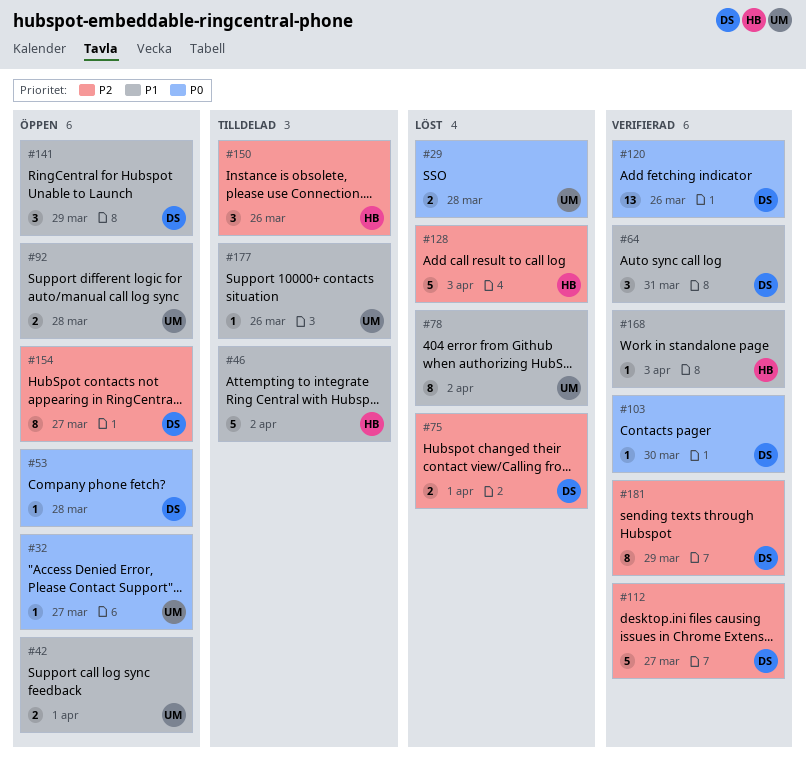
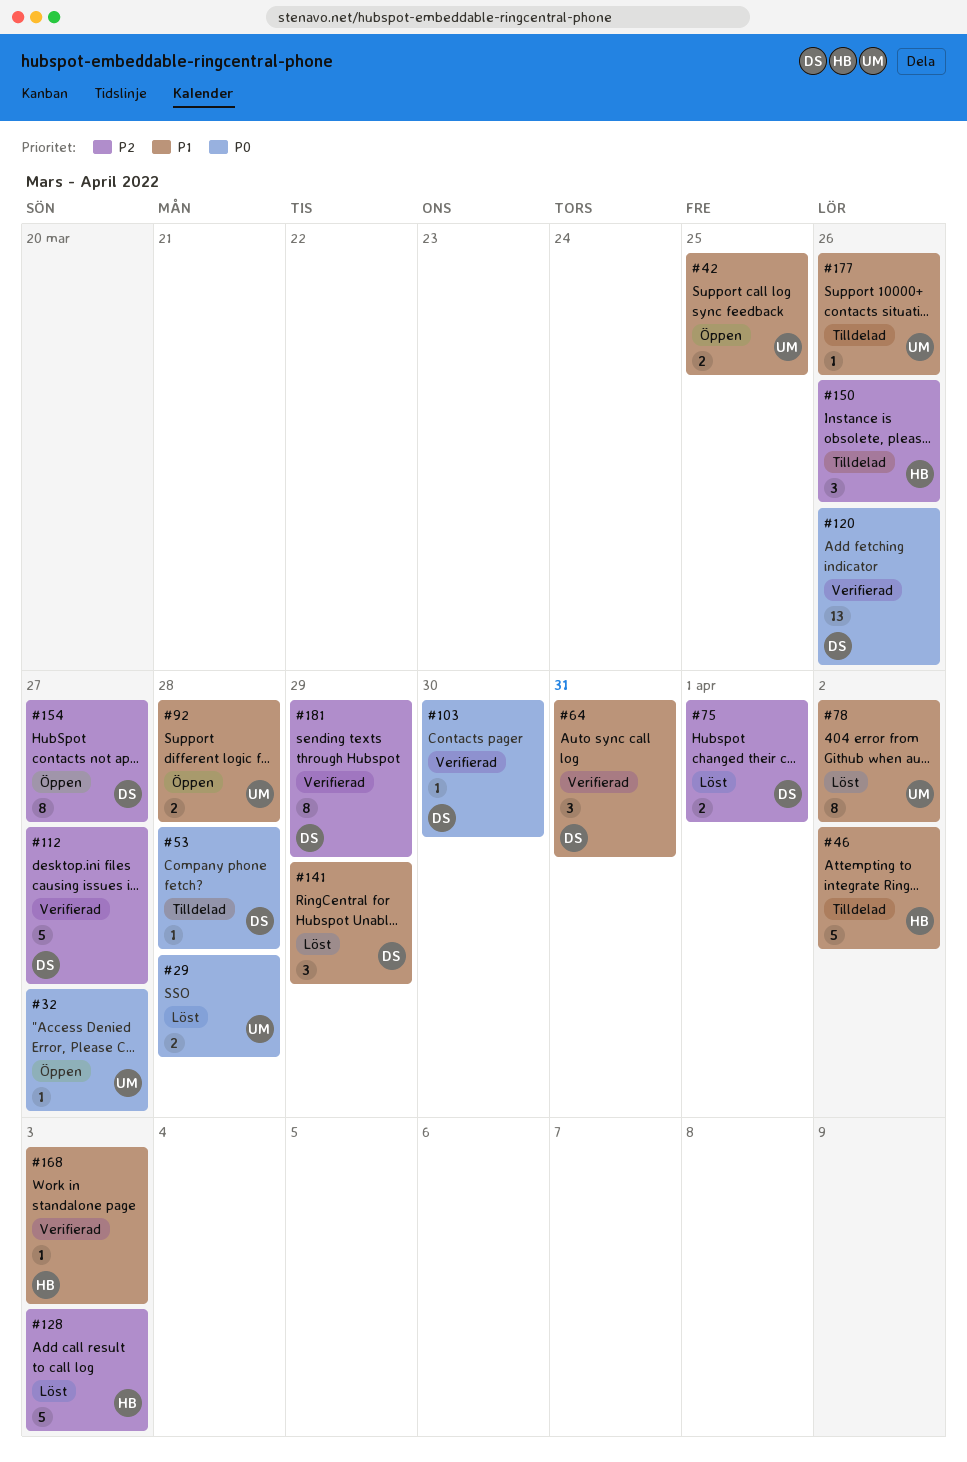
#42, due: Apr 1 -> Mar 25
#53, status: Öppen -> Tilldelad
#141, status: Öppen -> Löst

